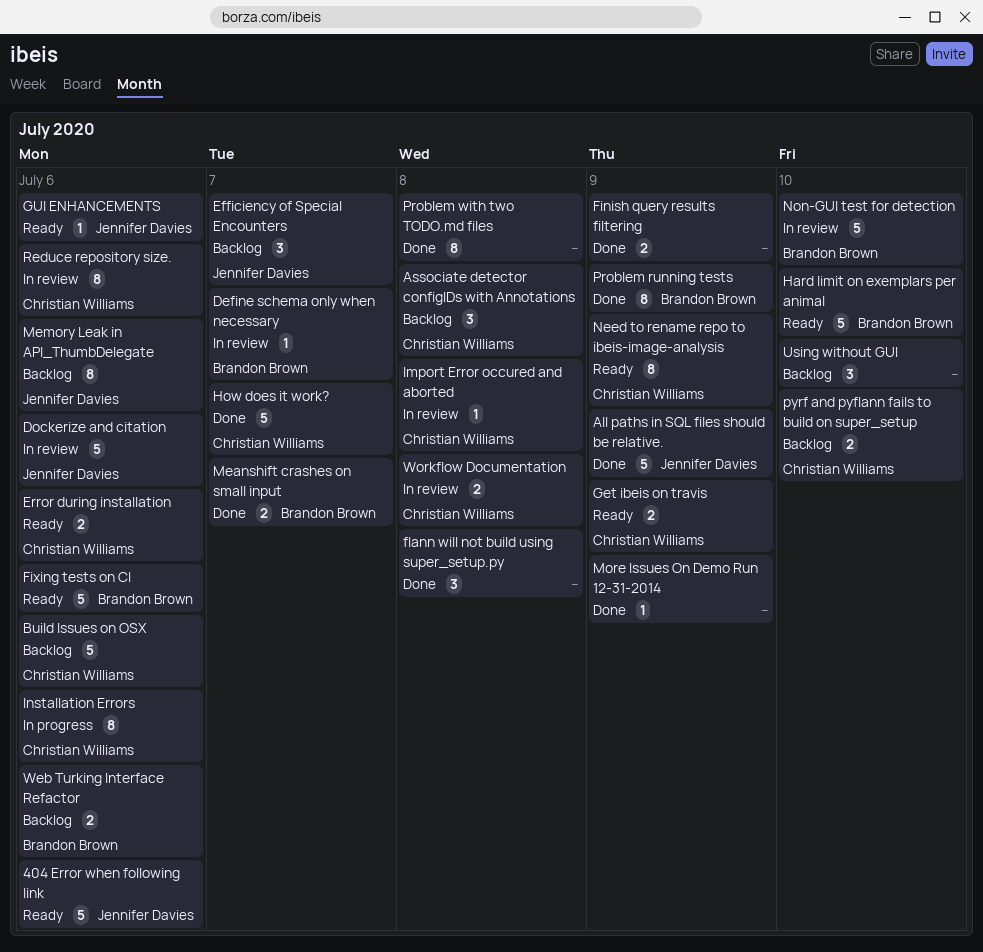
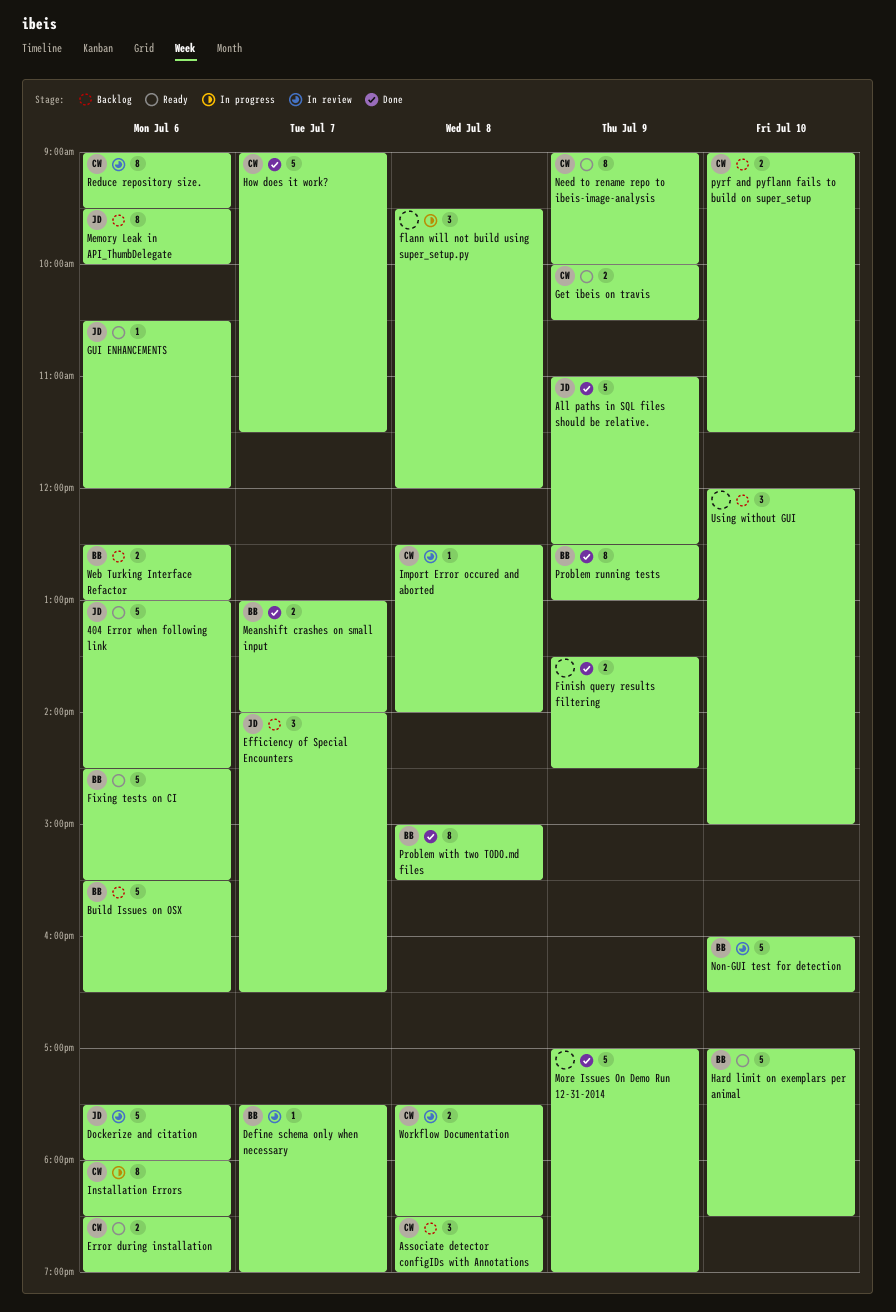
Build Issues on OSX, owner: Christian Williams -> Brandon Brown
flann will not build using super_setup.py, status: Done -> In progress
More Issues On Demo Run 12-31-2014, estimate: 1 -> 5
Problem with two TODO.md files, owner: none -> Brandon Brown

